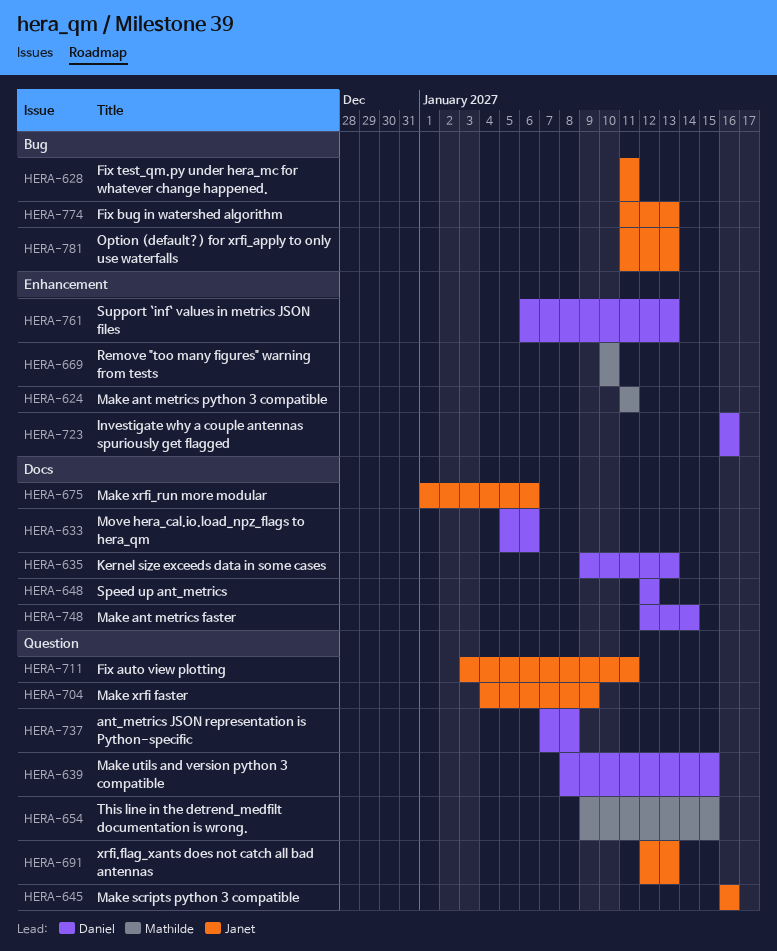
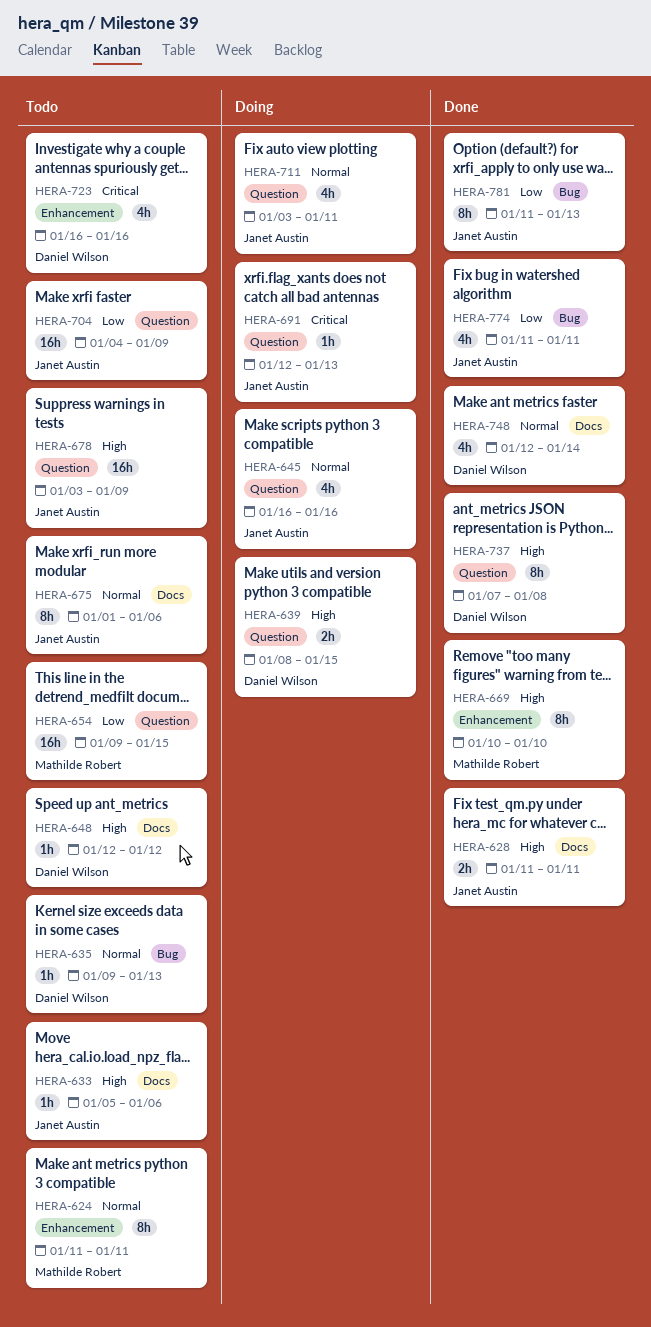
HERA-628, label: Bug -> Docs
HERA-633, owner: Daniel Wilson -> Janet Austin
HERA-635, label: Docs -> Bug
HERA-678: none -> present
HERA-761: present -> none
HERA-774, due: Jan 13 -> Jan 11

